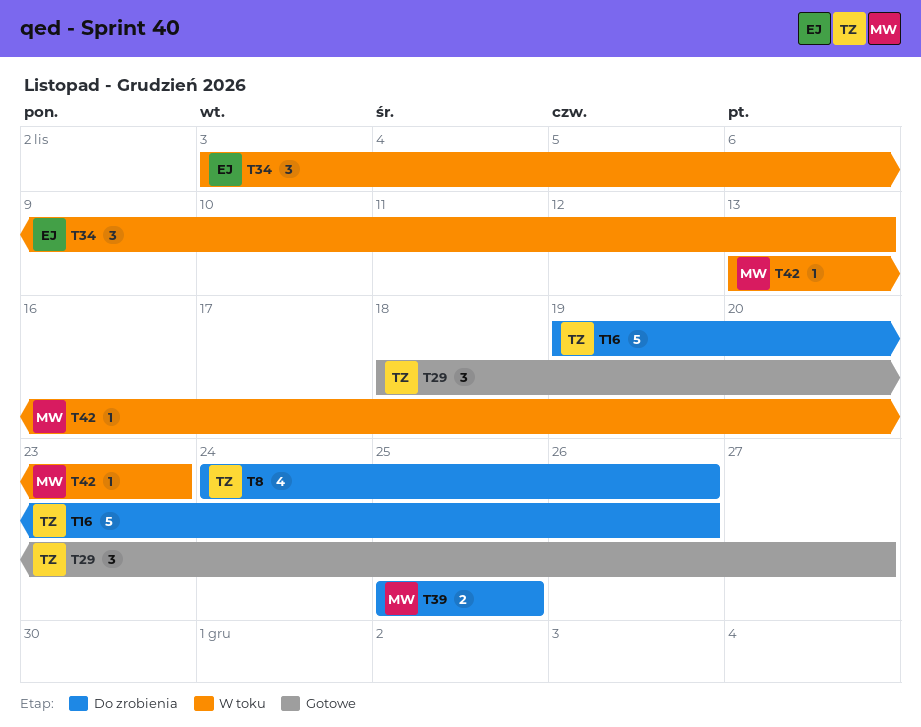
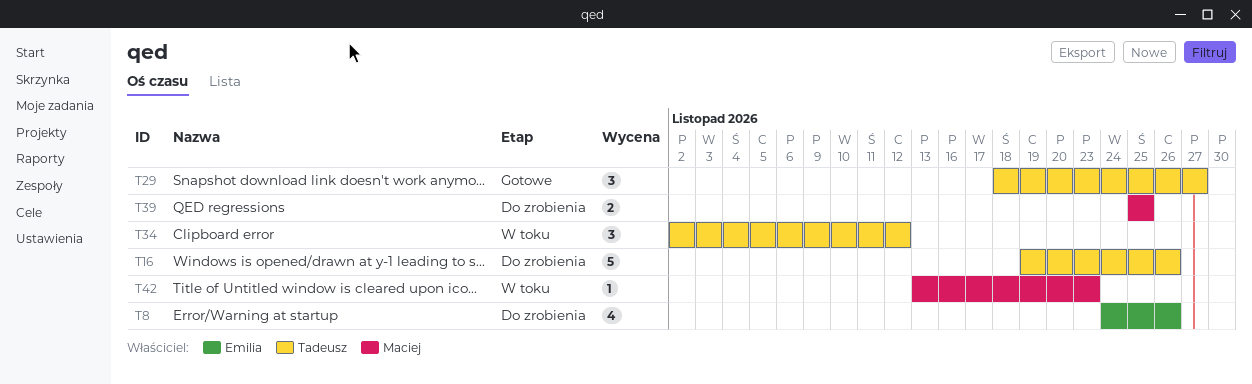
T8, owner: Tadeusz -> Emilia
T34, owner: Emilia -> Tadeusz
T34, start: Nov 3 -> Nov 2
T34, due: Nov 13 -> Nov 12

